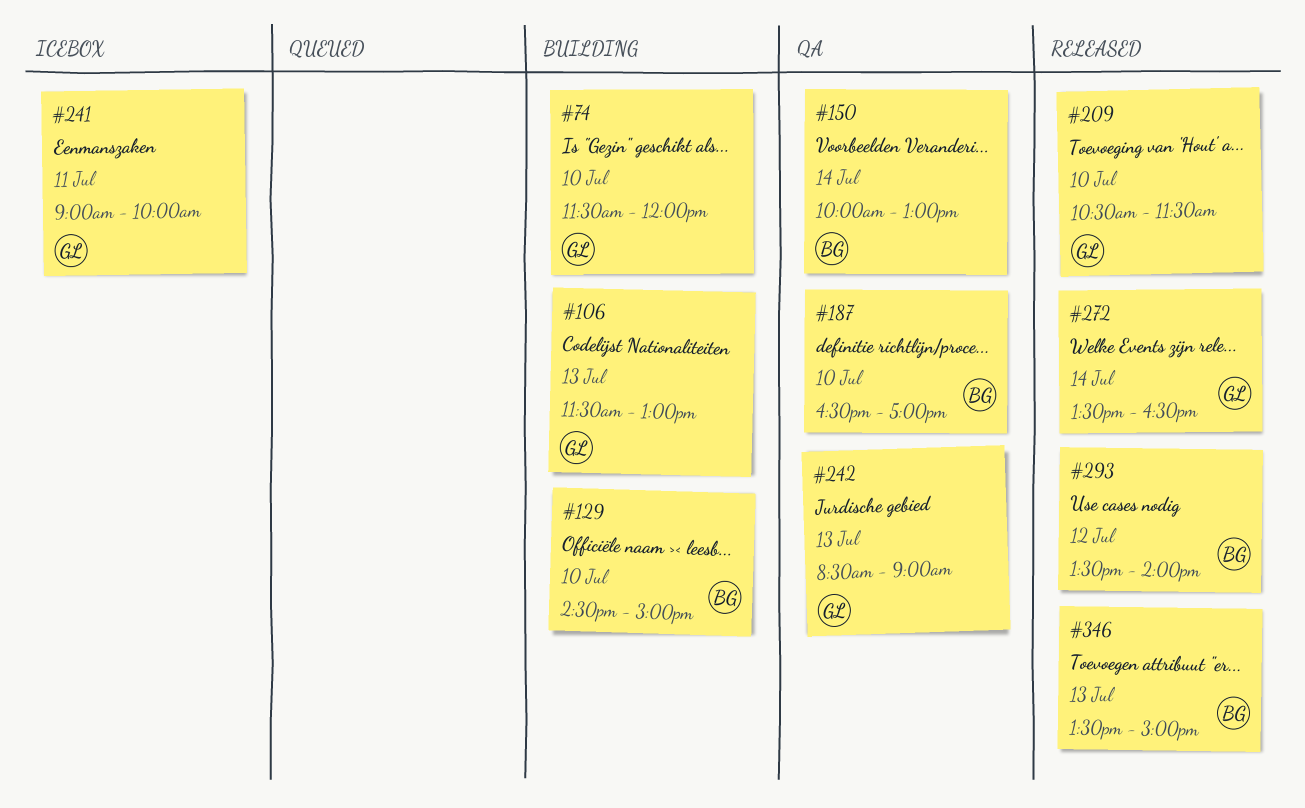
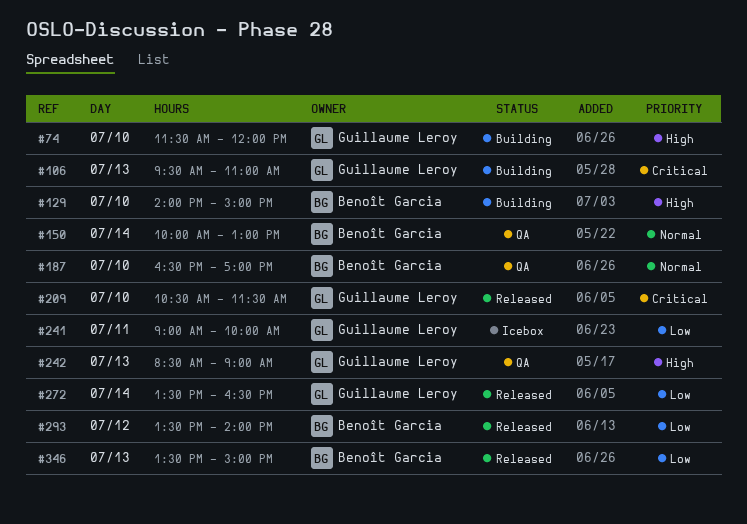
#106, begins: 11:30 -> 09:30
#106, ends: 13:00 -> 11:00
#129, begins: 14:30 -> 14:00

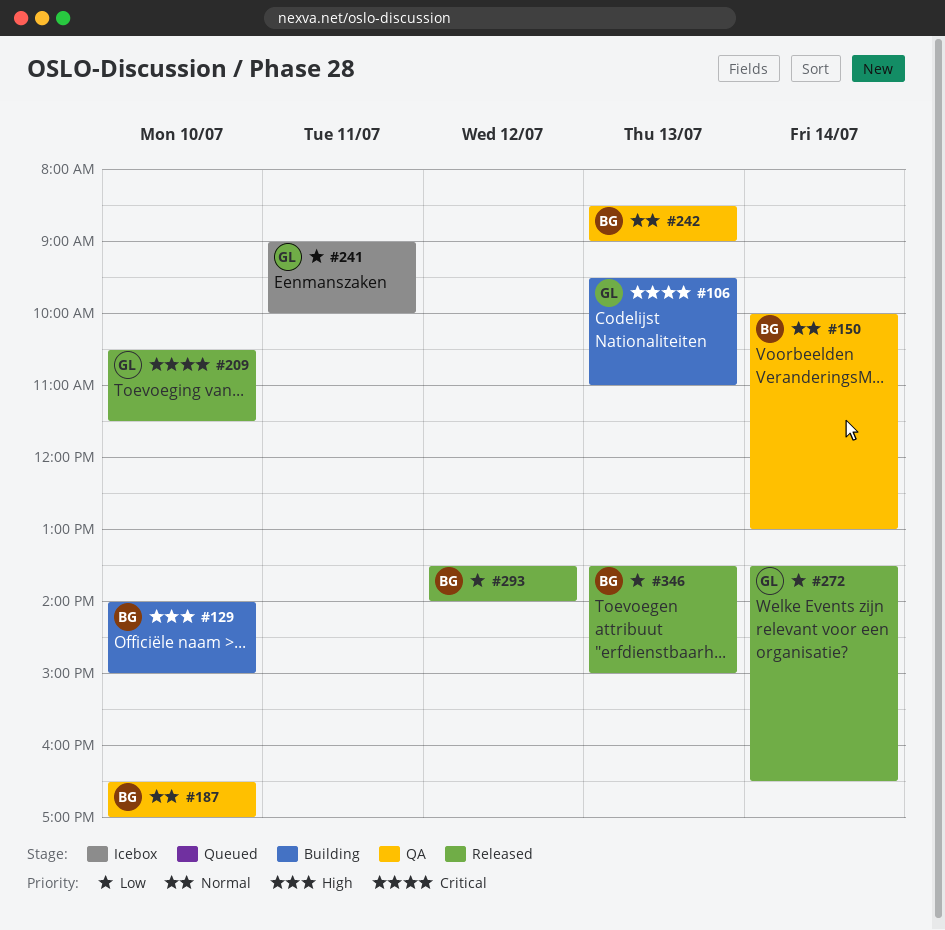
#74: present -> none
#242, owner: Guillaume Leroy -> Benoît Garcia
#242, priority: High -> Normal

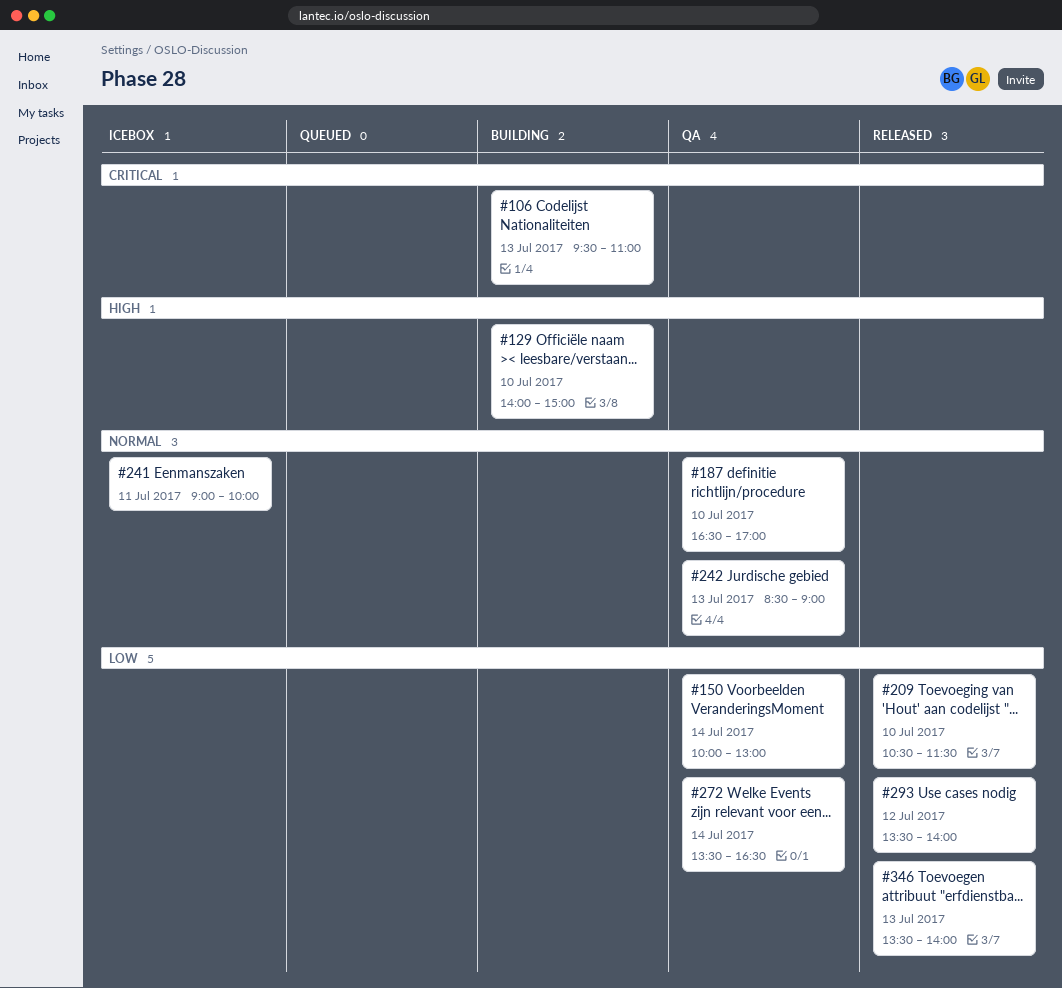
#150, priority: Normal -> Low
#209, priority: Critical -> Low
#241, priority: Low -> Normal
#272, status: Released -> QA
#346, ends: 15:00 -> 14:00

